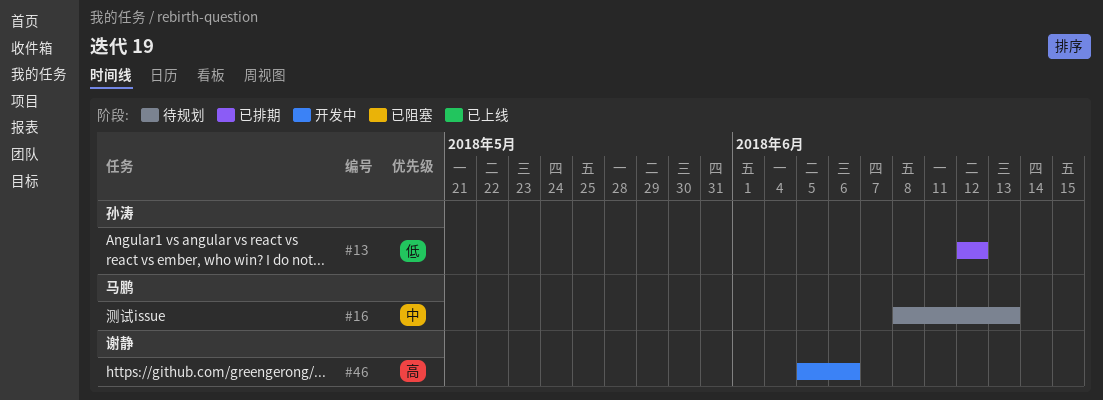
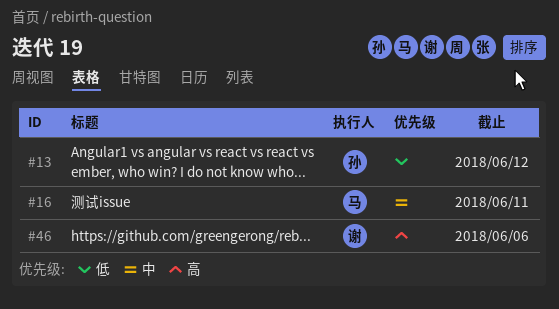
#16, due: Jun 13 -> Jun 11

